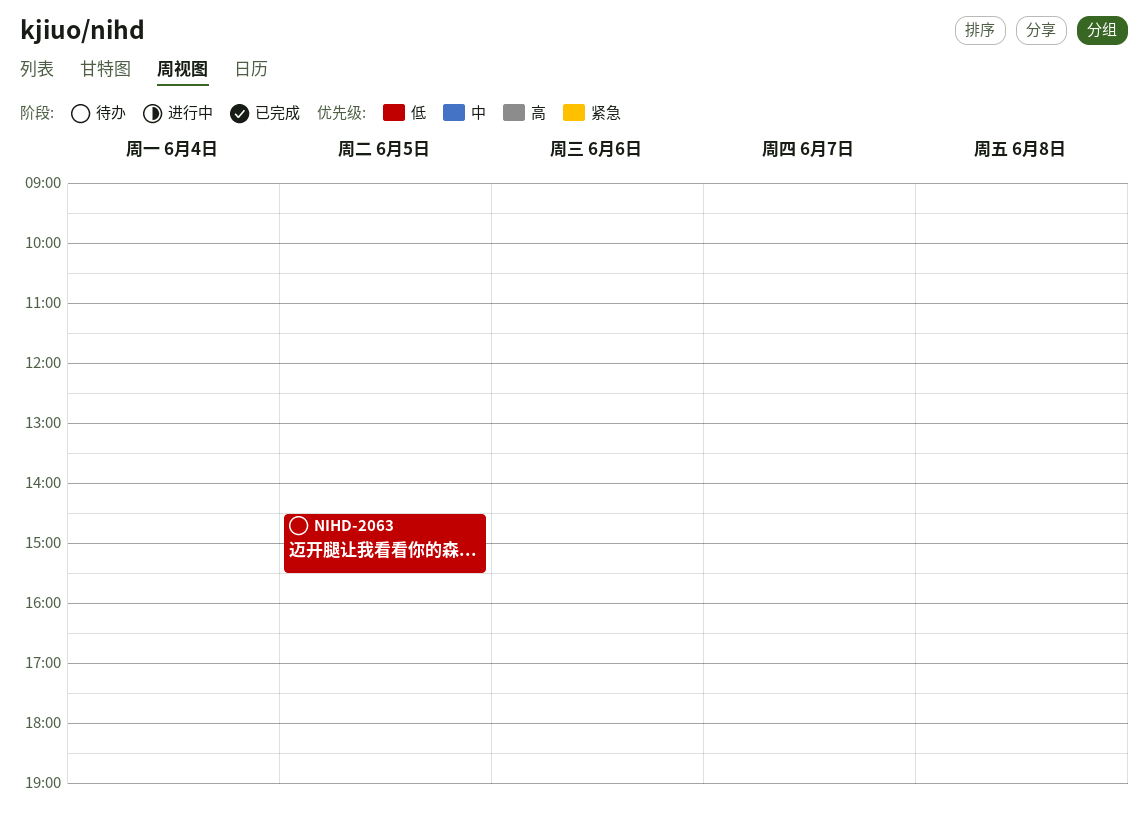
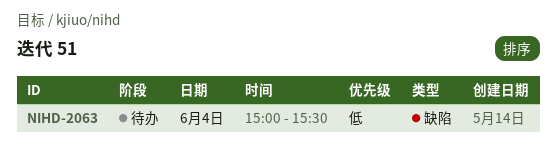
NIHD-2063, day: Jun 5 -> Jun 4
NIHD-2063, begins: 14:30 -> 15:00

